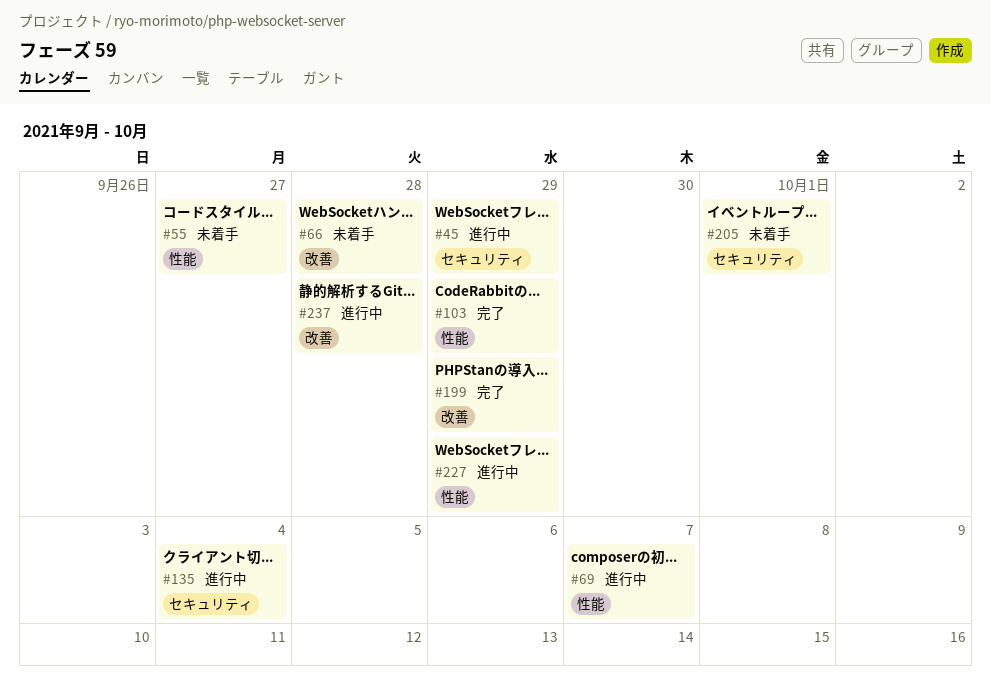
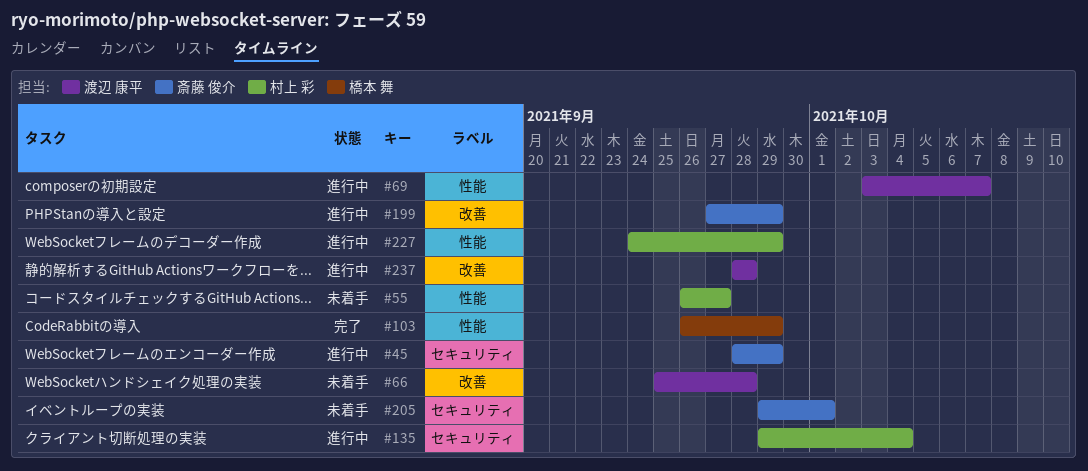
#199, status: 完了 -> 進行中

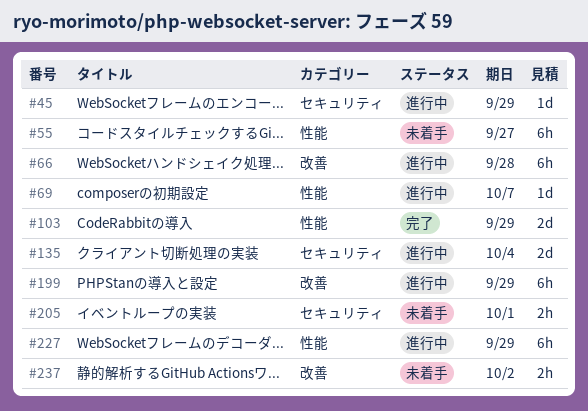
#66, status: 未着手 -> 進行中
#237, status: 進行中 -> 未着手
#237, due: Sep 28 -> Oct 2

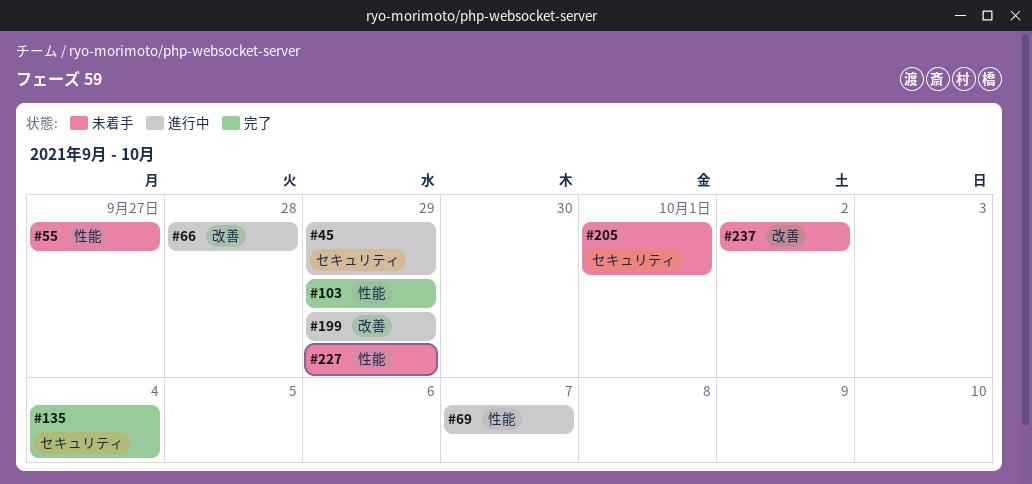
#135, status: 進行中 -> 完了
#227, status: 進行中 -> 未着手

